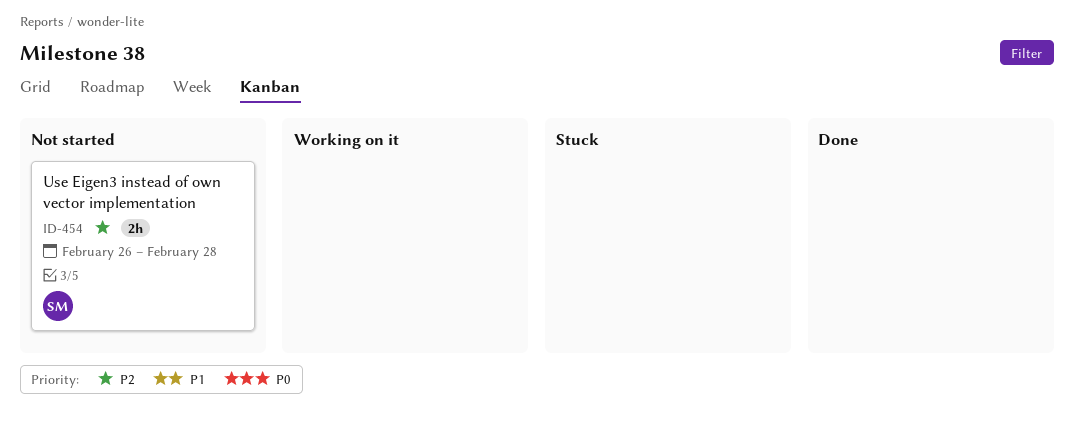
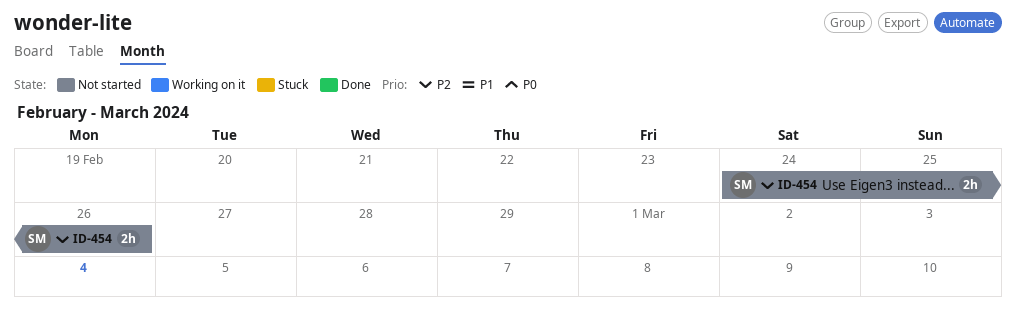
ID-454, start: Feb 26 -> Feb 24
ID-454, due: Feb 28 -> Feb 26

